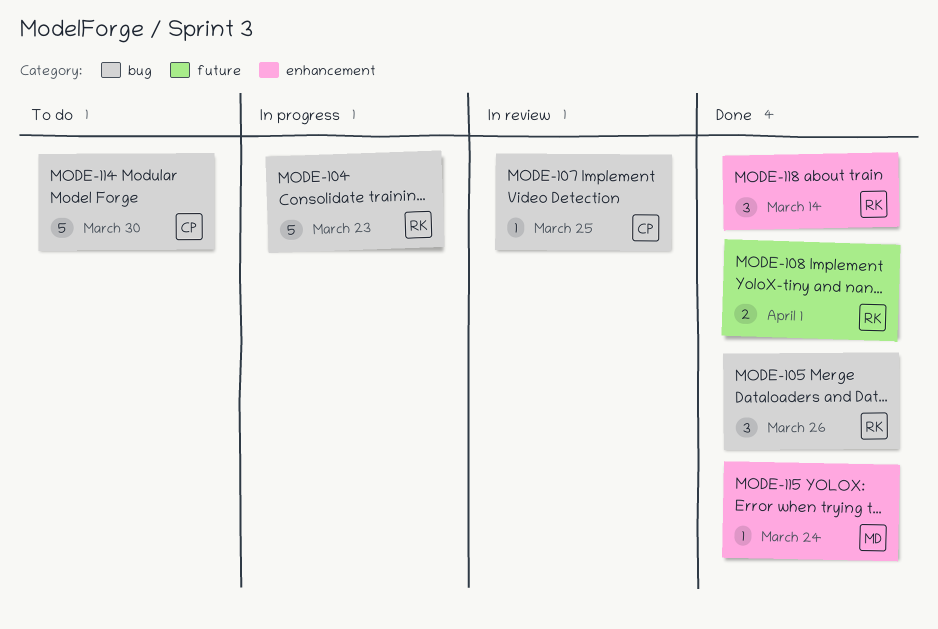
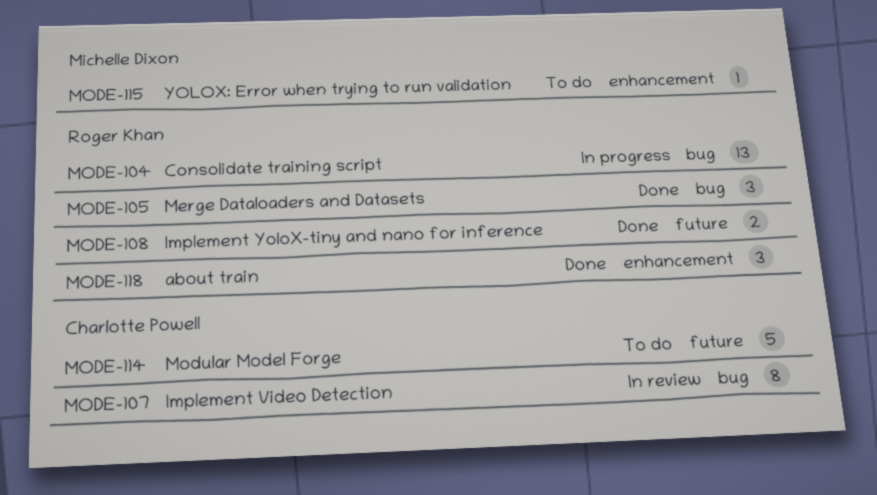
MODE-104, estimate: 5 -> 13
MODE-107, estimate: 1 -> 8
MODE-114, label: bug -> future
MODE-115, status: Done -> To do

